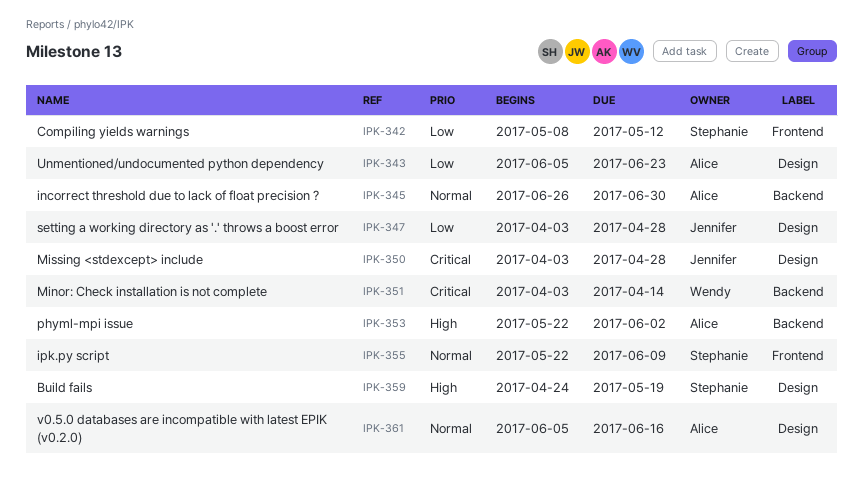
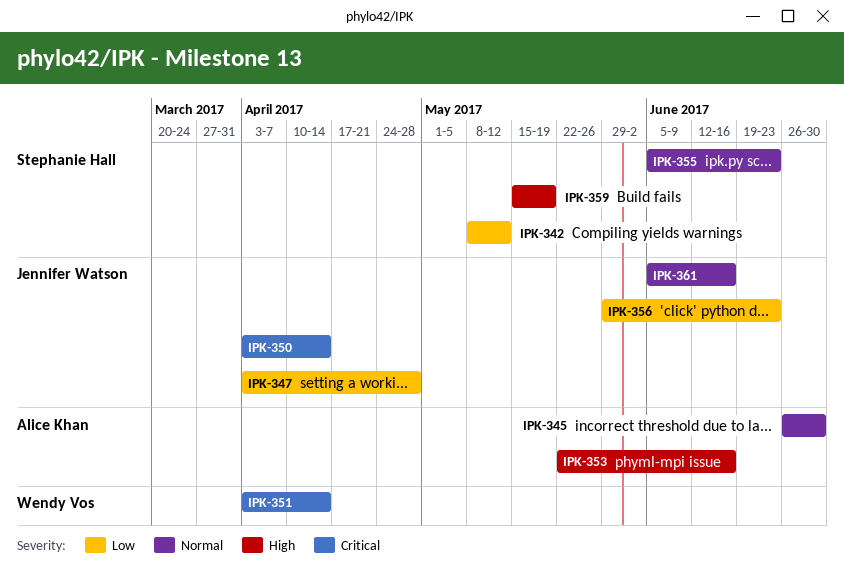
IPK-343: present -> none
IPK-350, due: Apr 28 -> Apr 14
IPK-353, due: Jun 2 -> Jun 16
IPK-355, start: May 22 -> Jun 5
IPK-355, due: Jun 9 -> Jun 23
IPK-356: none -> present
IPK-359, start: Apr 24 -> May 15
IPK-361, owner: Alice Khan -> Jennifer Watson

